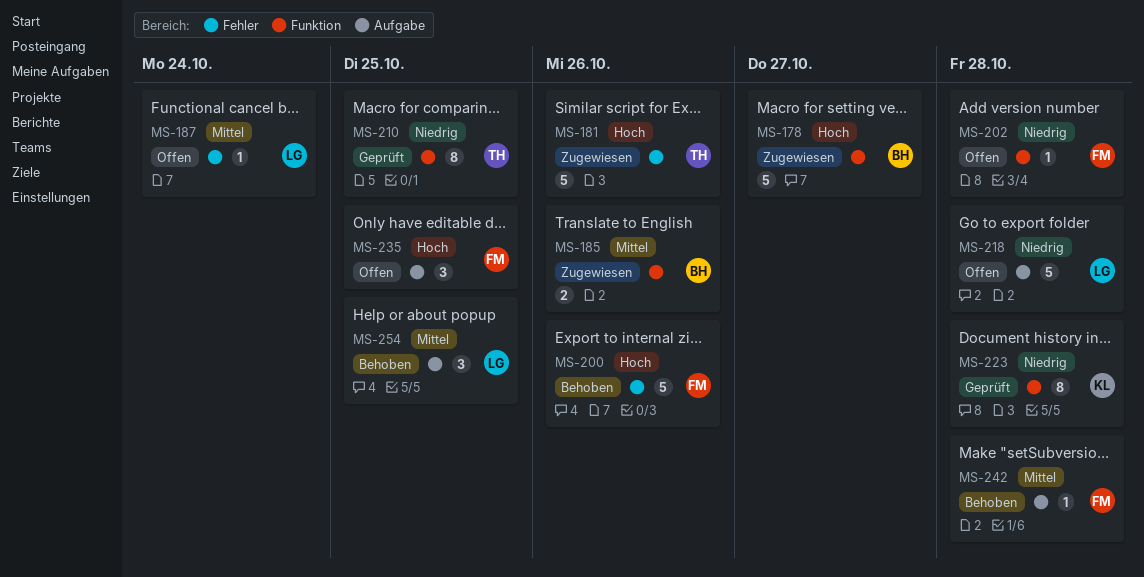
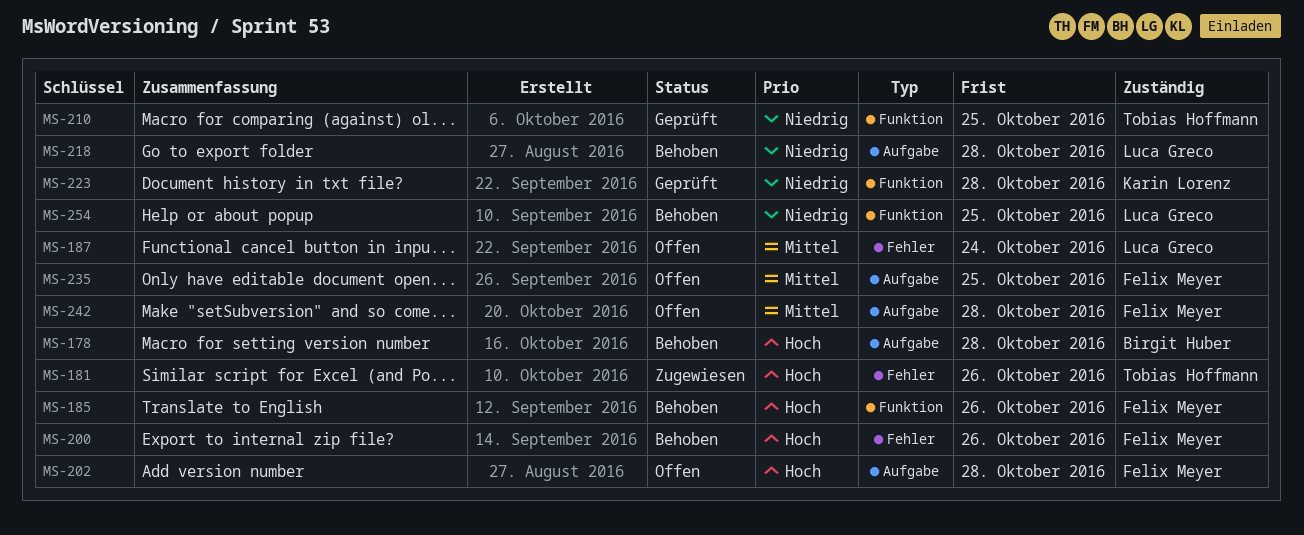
MS-178, status: Zugewiesen -> Behoben
MS-178, label: Funktion -> Aufgabe
MS-178, due: Oct 27 -> Oct 28
MS-185, status: Zugewiesen -> Behoben
MS-185, owner: Birgit Huber -> Felix Meyer
MS-185, priority: Mittel -> Hoch
MS-202, priority: Niedrig -> Hoch
MS-202, label: Funktion -> Aufgabe
MS-218, status: Offen -> Behoben
MS-235, priority: Hoch -> Mittel
MS-242, status: Behoben -> Offen
MS-254, priority: Mittel -> Niedrig
MS-254, label: Aufgabe -> Funktion

